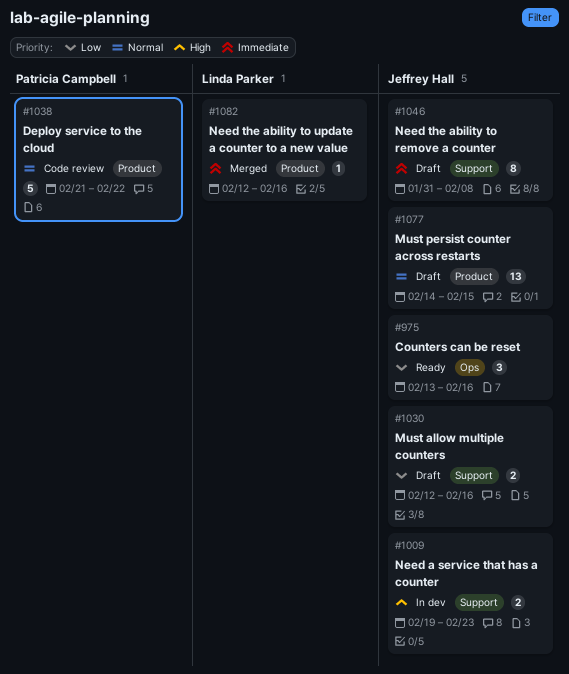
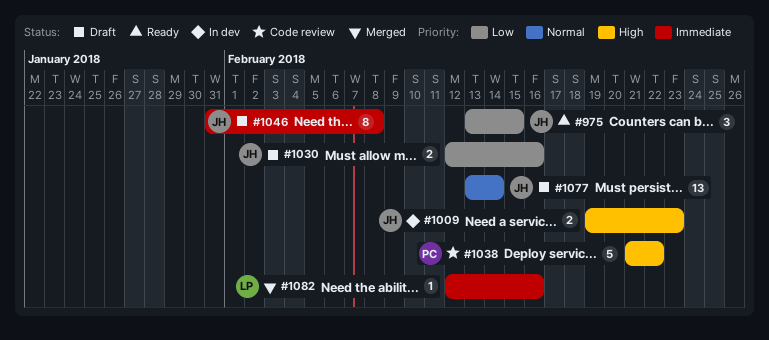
#975, due: Feb 16 -> Feb 15
#1038, priority: Normal -> High
#1077, start: Feb 14 -> Feb 13
#1077, due: Feb 15 -> Feb 14

